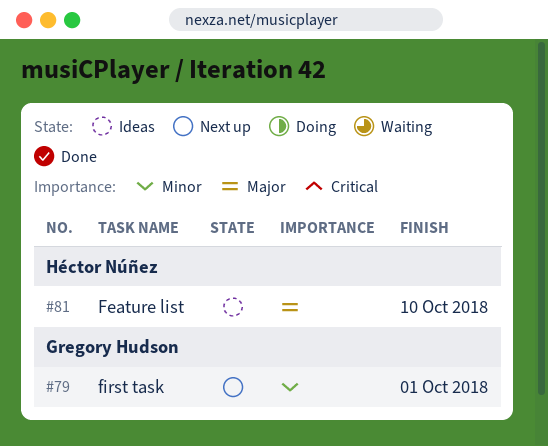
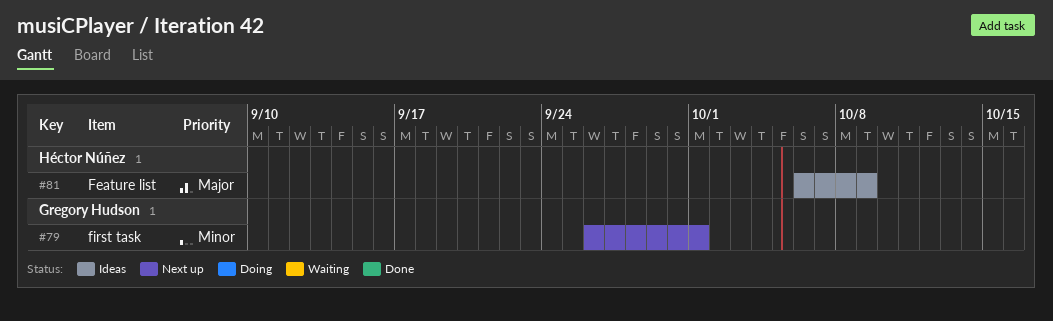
#81, due: Oct 10 -> Oct 9

